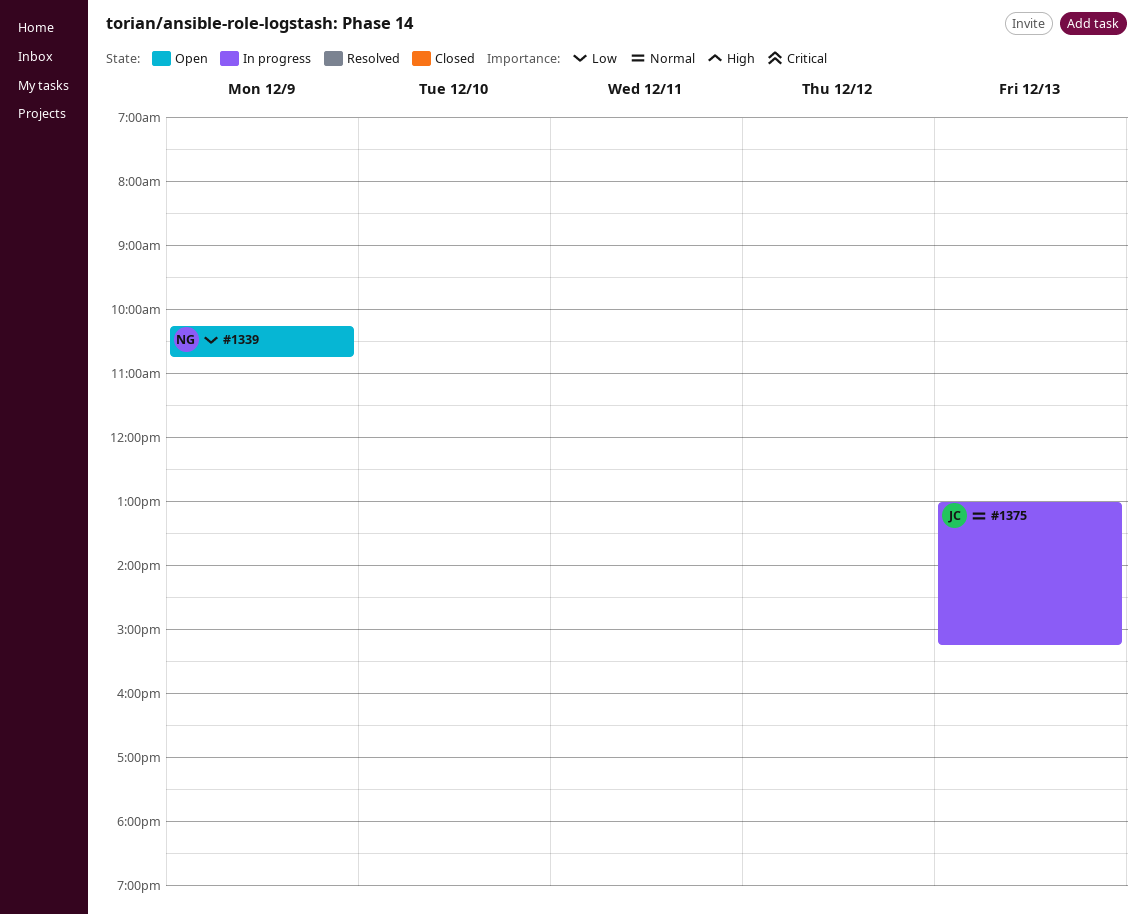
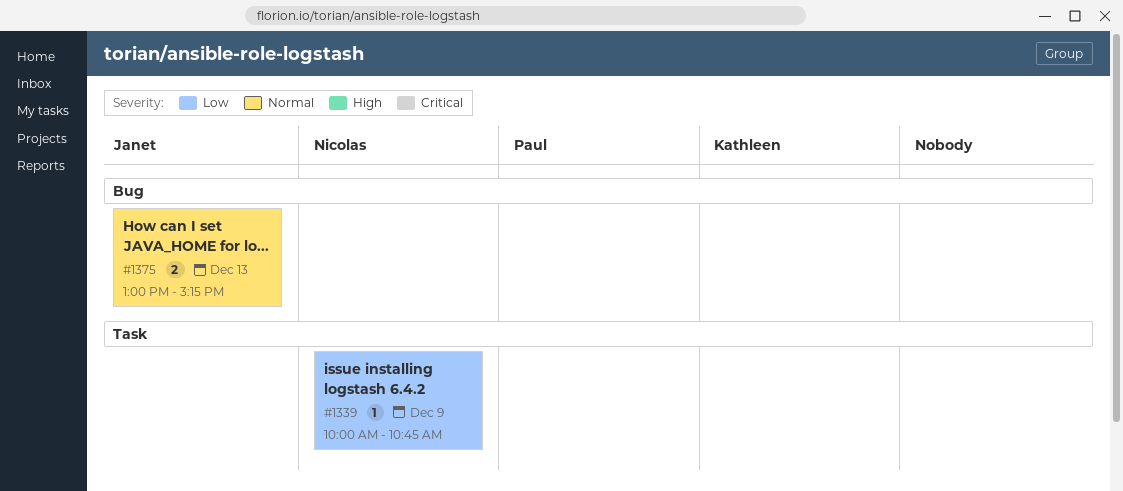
#1339, begins: 10:15 -> 10:00

